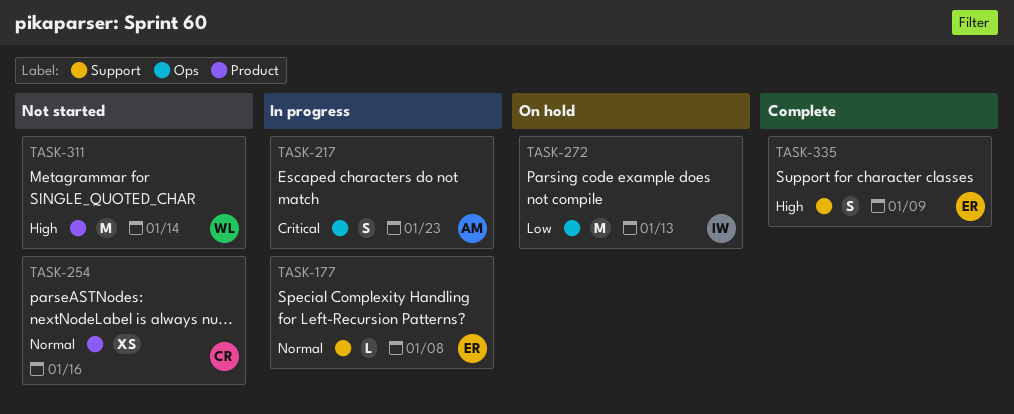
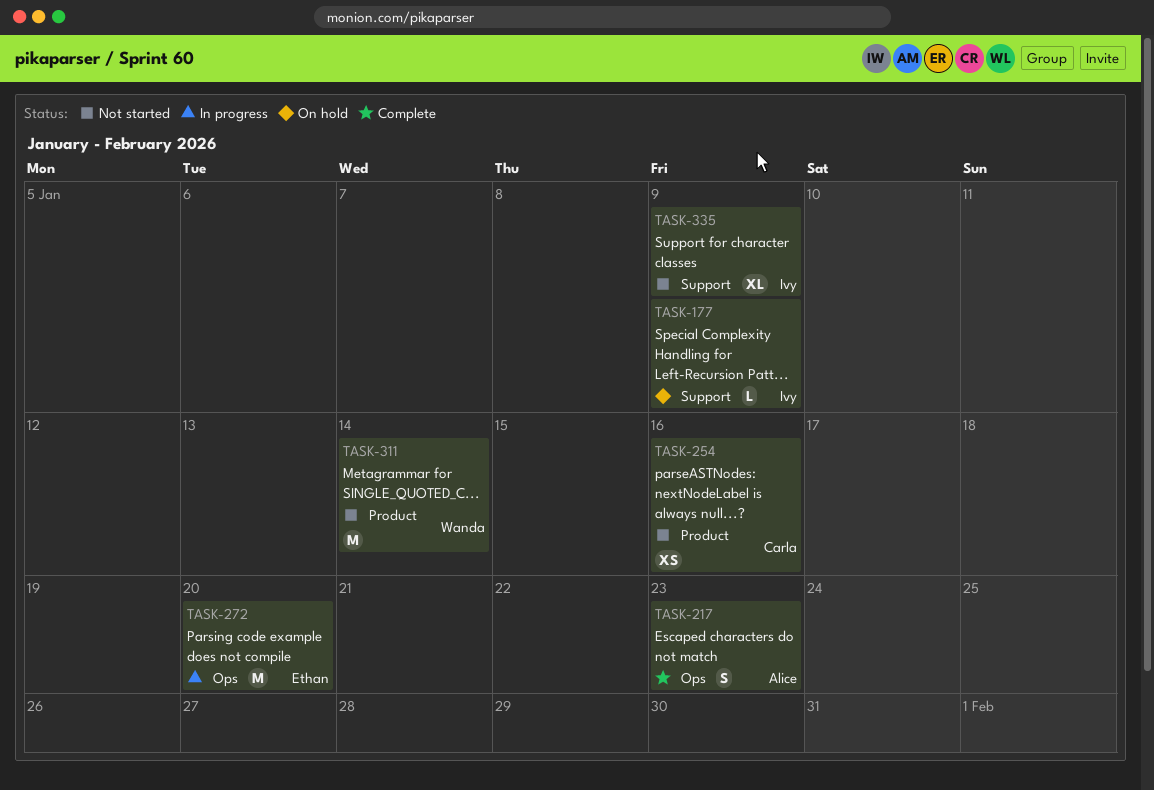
TASK-177, status: In progress -> On hold
TASK-177, owner: Ethan -> Ivy
TASK-177, due: Jan 8 -> Jan 9
TASK-217, status: In progress -> Complete
TASK-272, status: On hold -> In progress
TASK-272, owner: Ivy -> Ethan
TASK-272, due: Jan 13 -> Jan 20
TASK-335, status: Complete -> Not started
TASK-335, owner: Ethan -> Ivy
TASK-335, estimate: S -> XL

